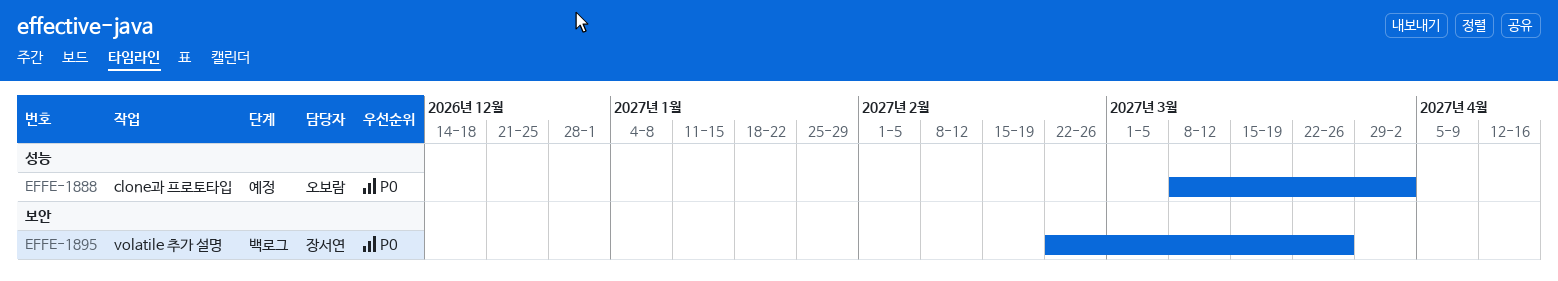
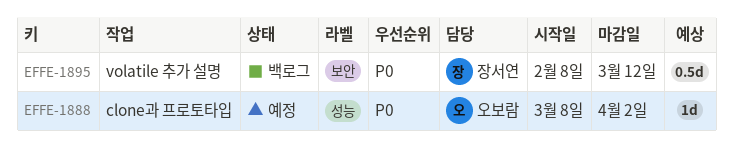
EFFE-1895, start: Feb 22 -> Feb 8
EFFE-1895, due: Mar 26 -> Mar 12

